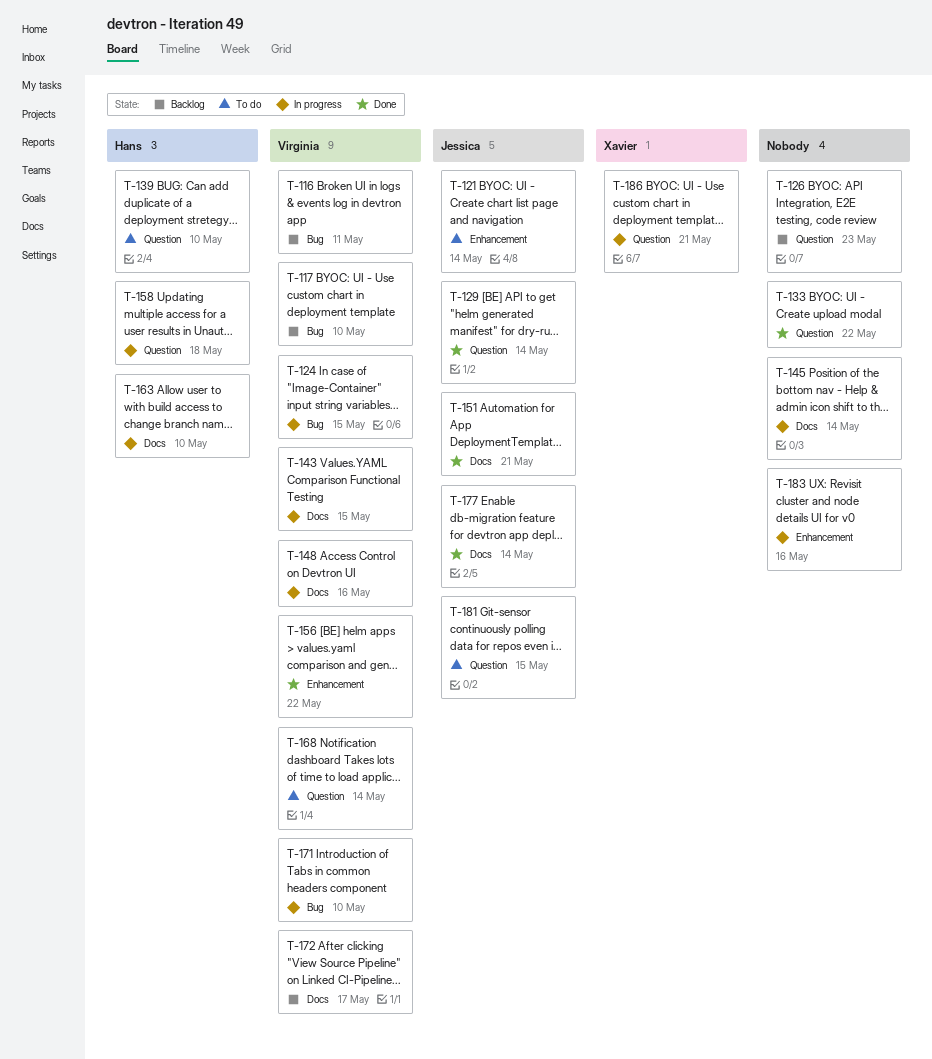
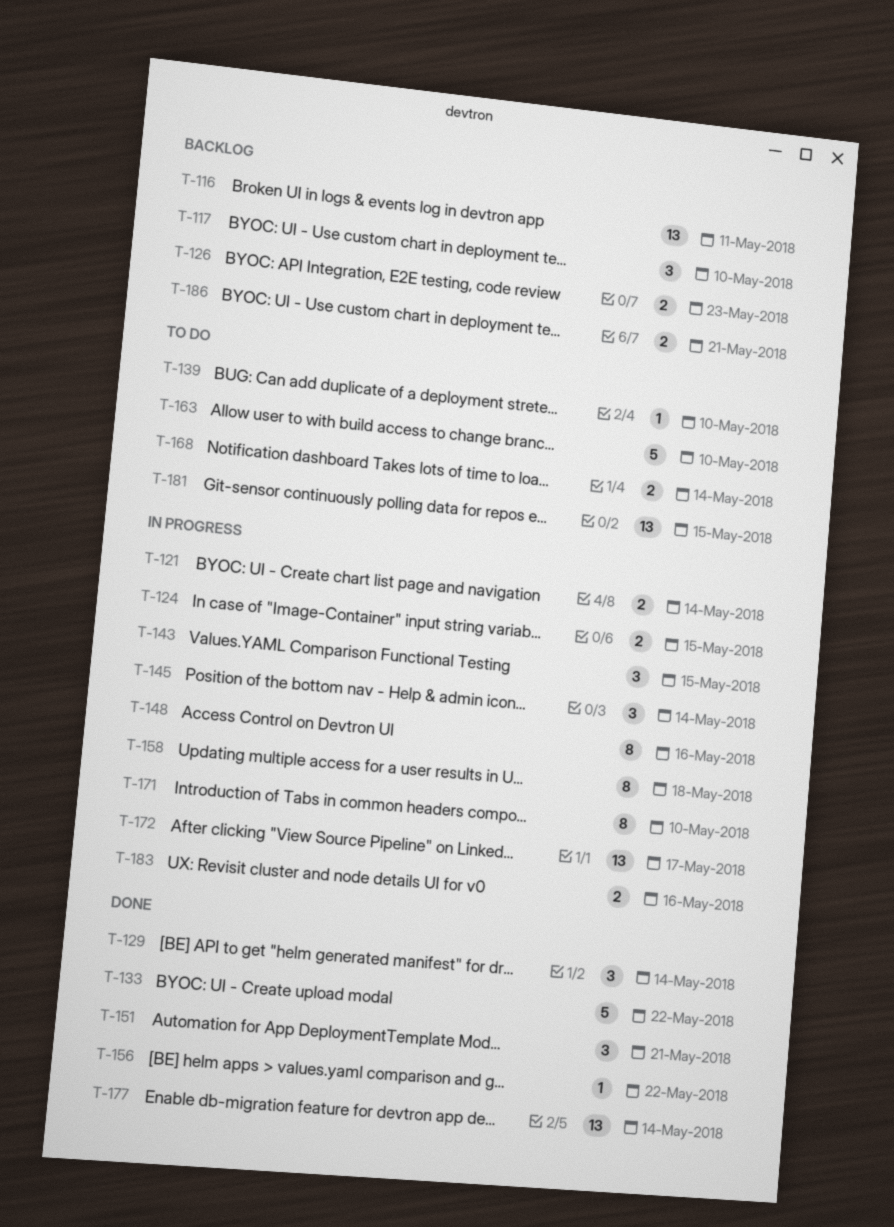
T-121, status: To do -> In progress
T-163, status: In progress -> To do
T-172, status: Backlog -> In progress
T-186, status: In progress -> Backlog

